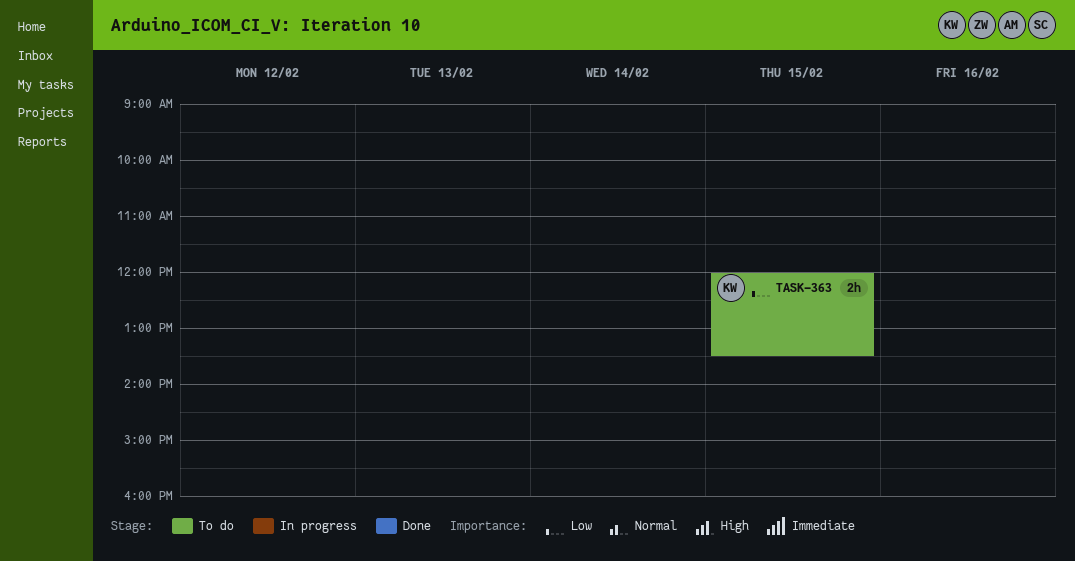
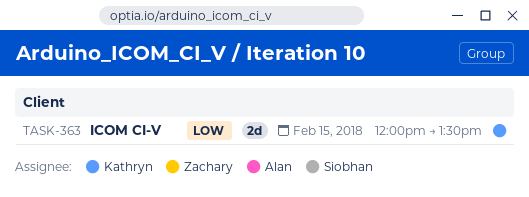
TASK-363, estimate: 2h -> 2d

